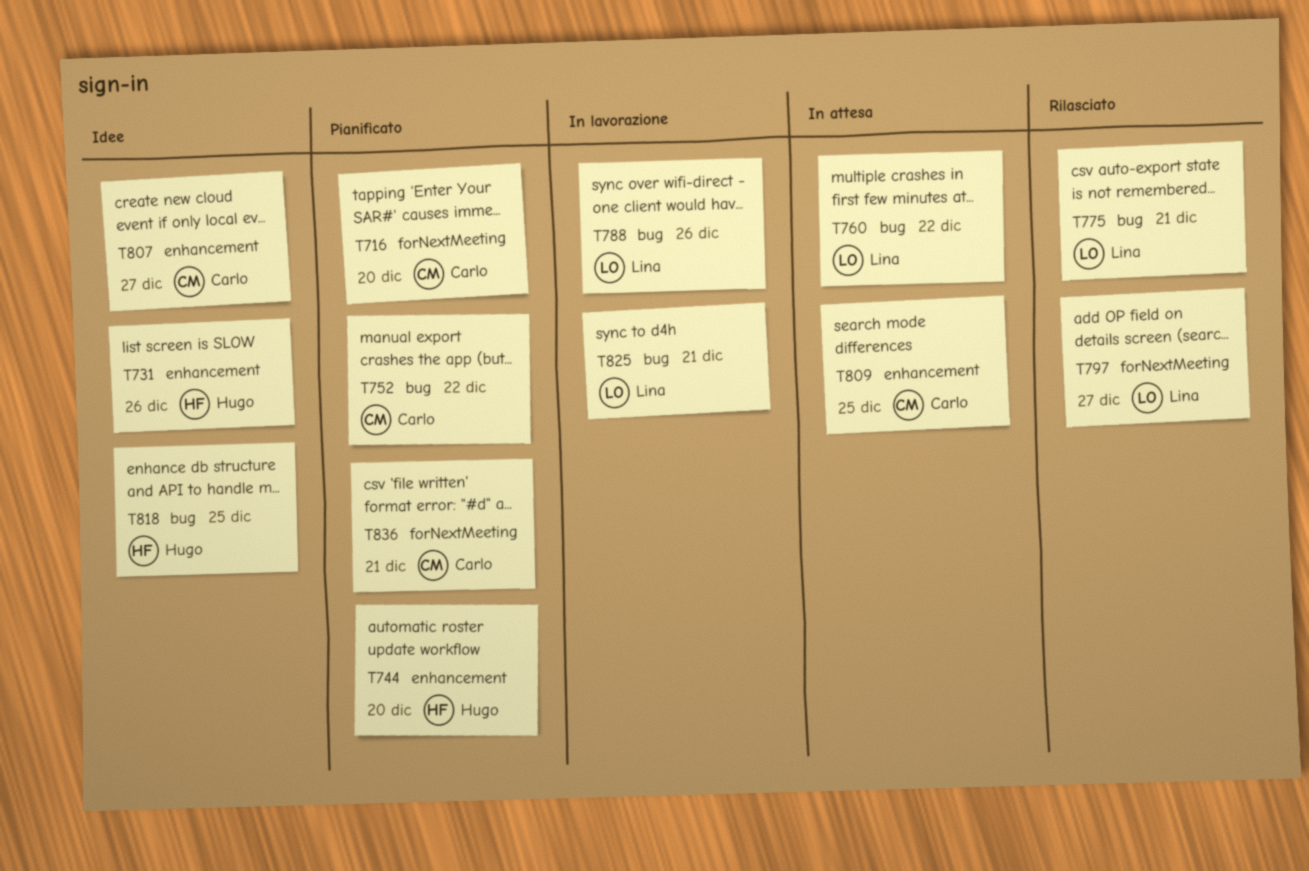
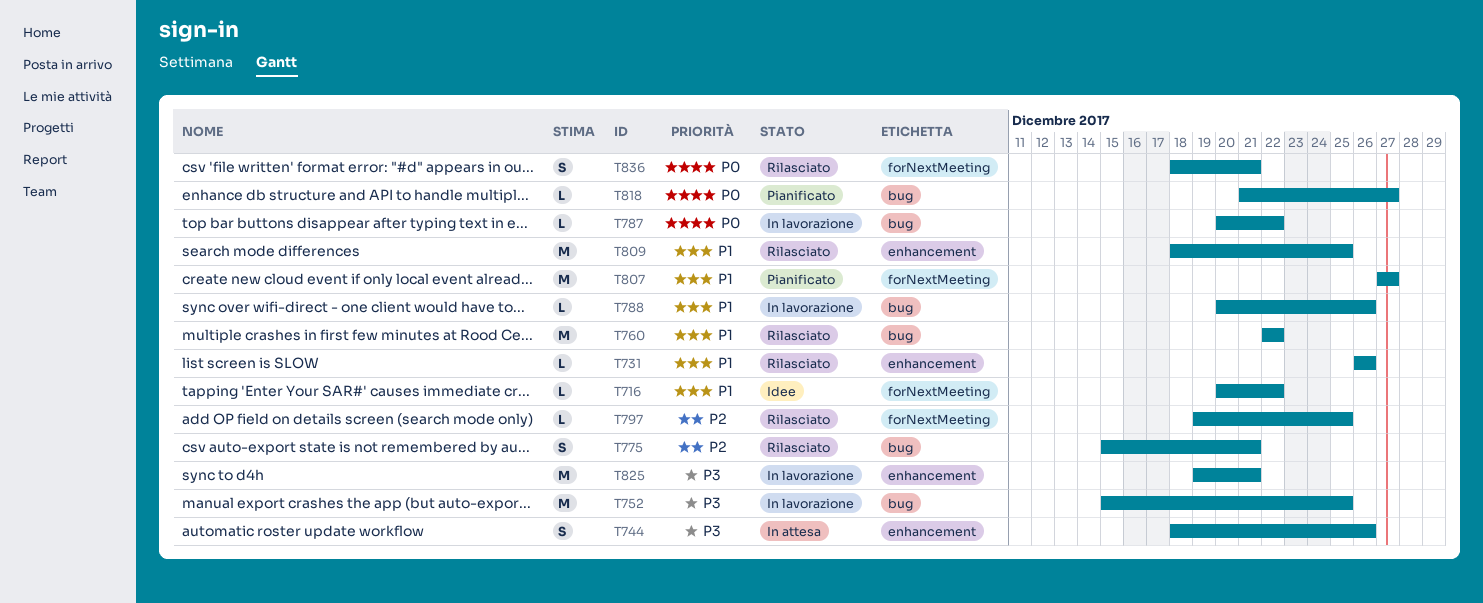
T716, status: Pianificato -> Idee
T716, due: Dec 20 -> Dec 22
T731, status: Idee -> Rilasciato
T744, status: Pianificato -> In attesa
T744, due: Dec 20 -> Dec 26
T752, status: Pianificato -> In lavorazione
T752, due: Dec 22 -> Dec 25
T760, status: In attesa -> Rilasciato
T787: none -> present
T797, due: Dec 27 -> Dec 25
T807, status: Idee -> Pianificato
T807, label: enhancement -> forNextMeeting
T809, status: In attesa -> Rilasciato
T818, status: Idee -> Pianificato
T818, due: Dec 25 -> Dec 27
T825, label: bug -> enhancement
T836, status: Pianificato -> Rilasciato

